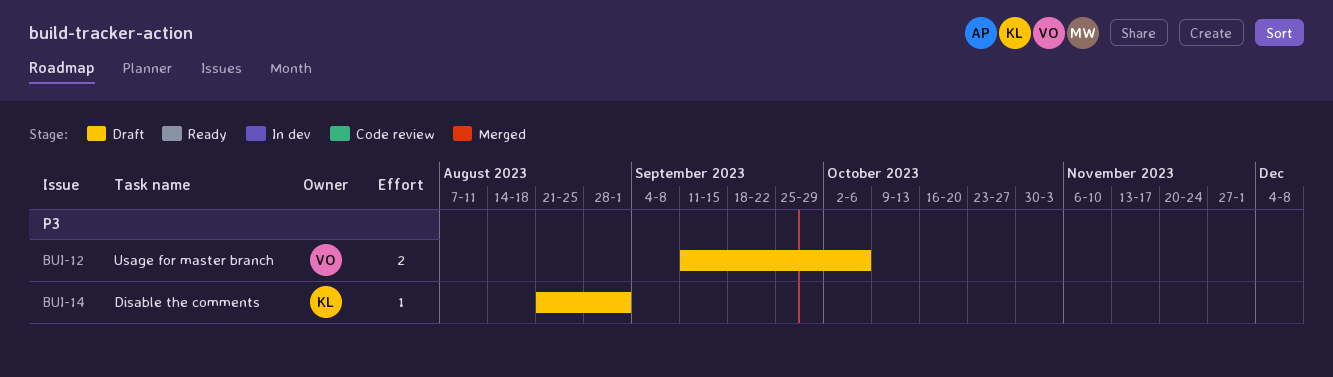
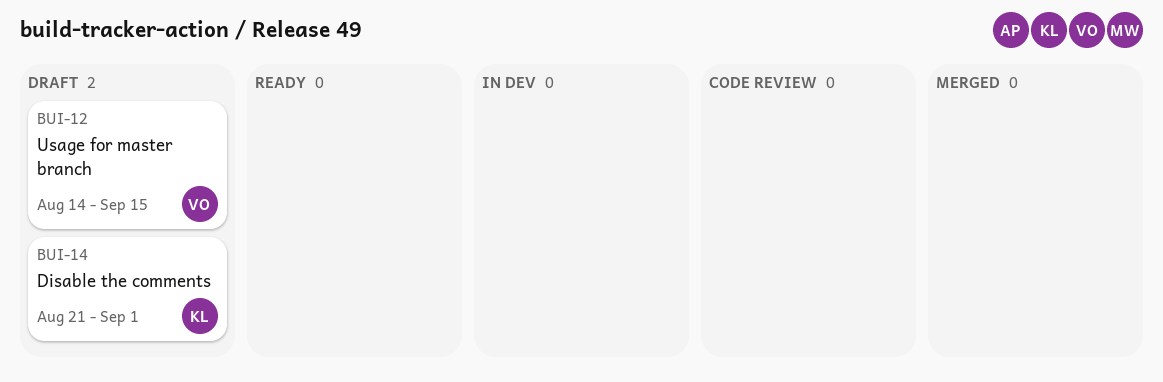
BUI-12, start: Sep 11 -> Aug 14
BUI-12, due: Oct 6 -> Sep 15

